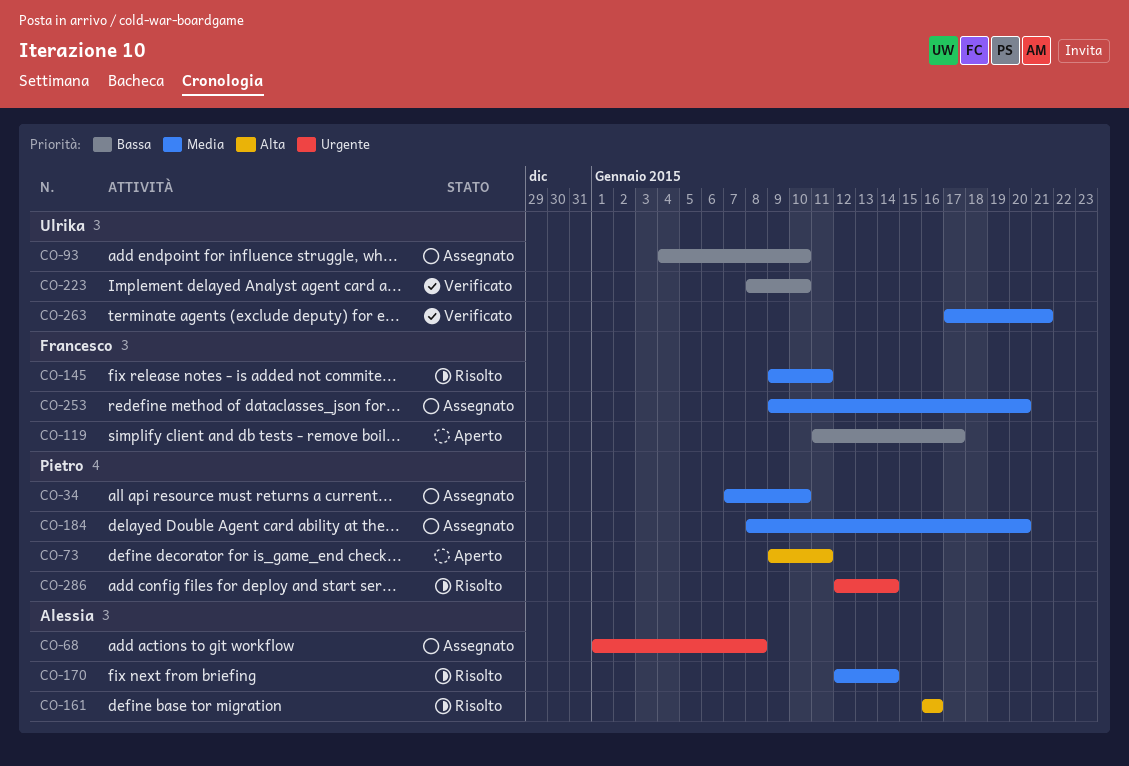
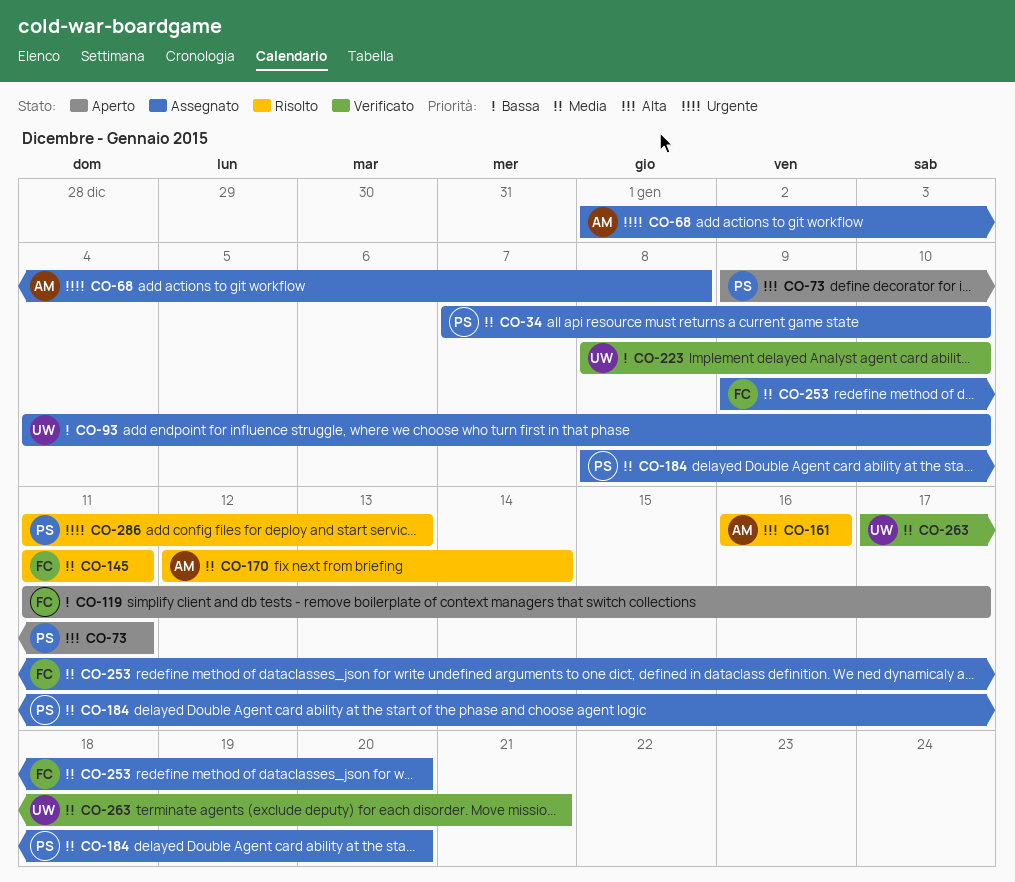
CO-145, start: Jan 9 -> Jan 11
CO-286, start: Jan 12 -> Jan 11
CO-286, due: Jan 14 -> Jan 13

